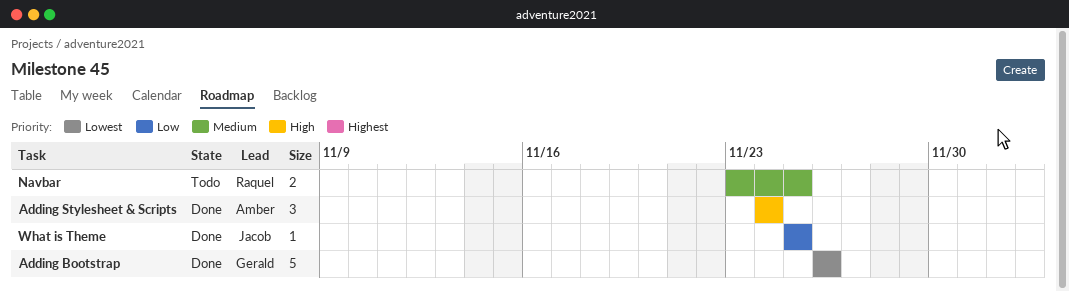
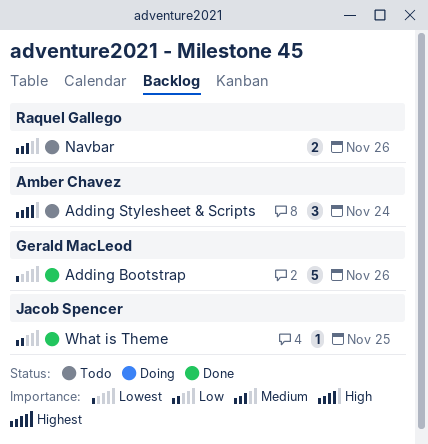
Adding Stylesheet & Scripts, status: Done -> Todo
Navbar, due: Nov 25 -> Nov 26

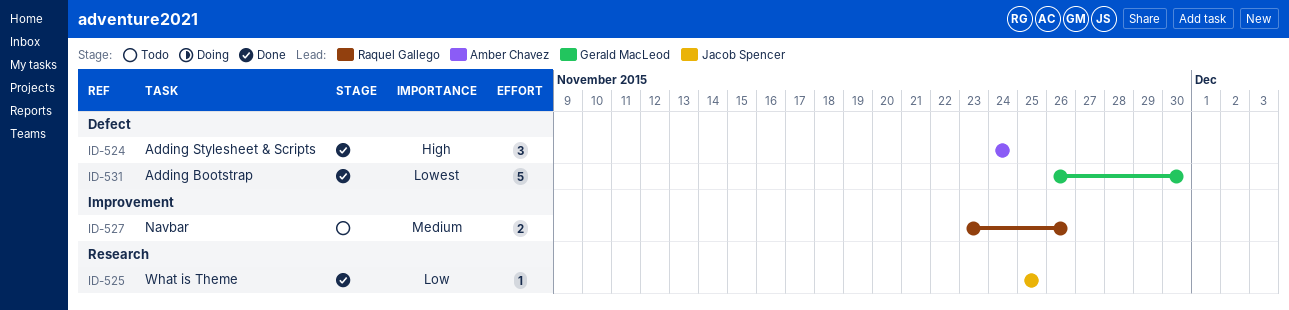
Adding Bootstrap, due: Nov 26 -> Nov 30
Adding Stylesheet & Scripts, status: Todo -> Done

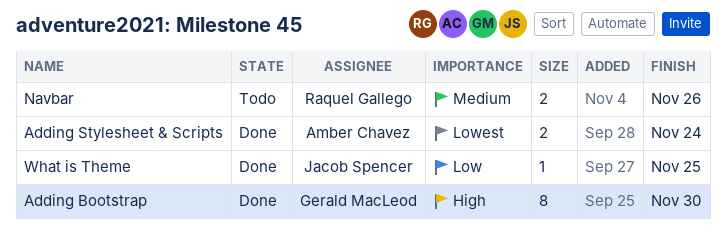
Adding Bootstrap, priority: Lowest -> High
Adding Bootstrap, estimate: 5 -> 8
Adding Stylesheet & Scripts, priority: High -> Lowest
Adding Stylesheet & Scripts, estimate: 3 -> 2

